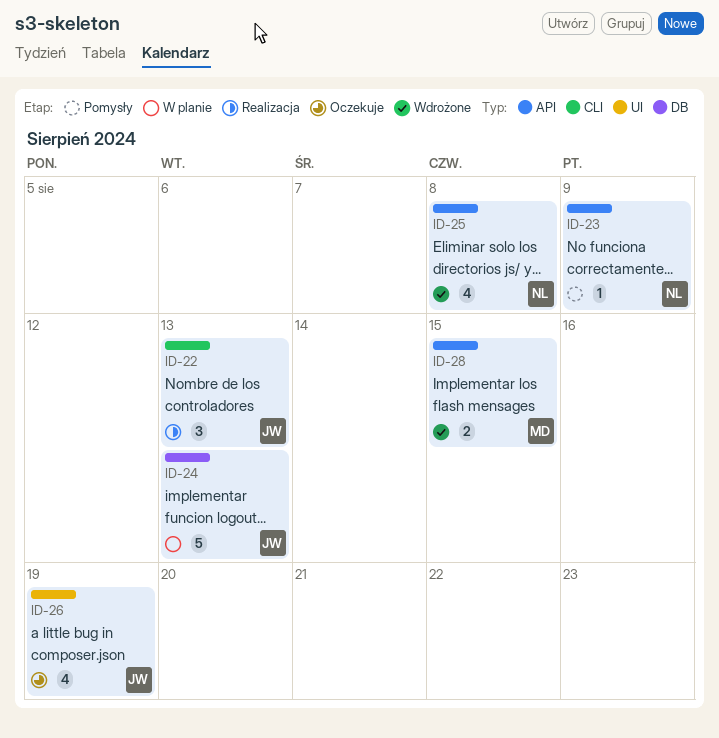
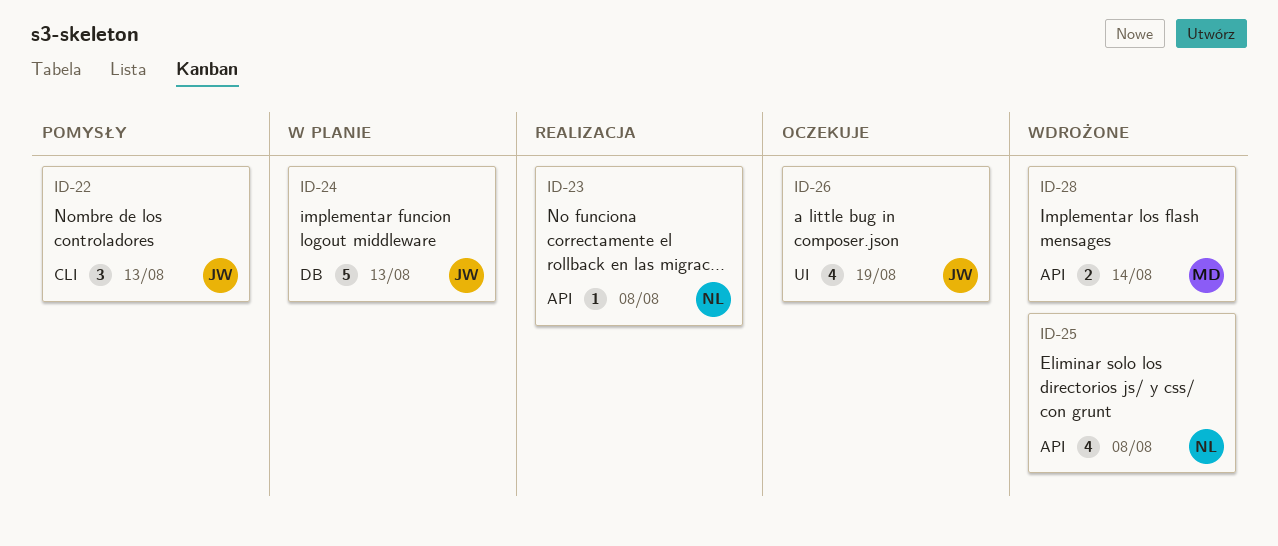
ID-22, status: Realizacja -> Pomysły
ID-23, status: Pomysły -> Realizacja
ID-23, due: Aug 9 -> Aug 8
ID-28, due: Aug 15 -> Aug 14

